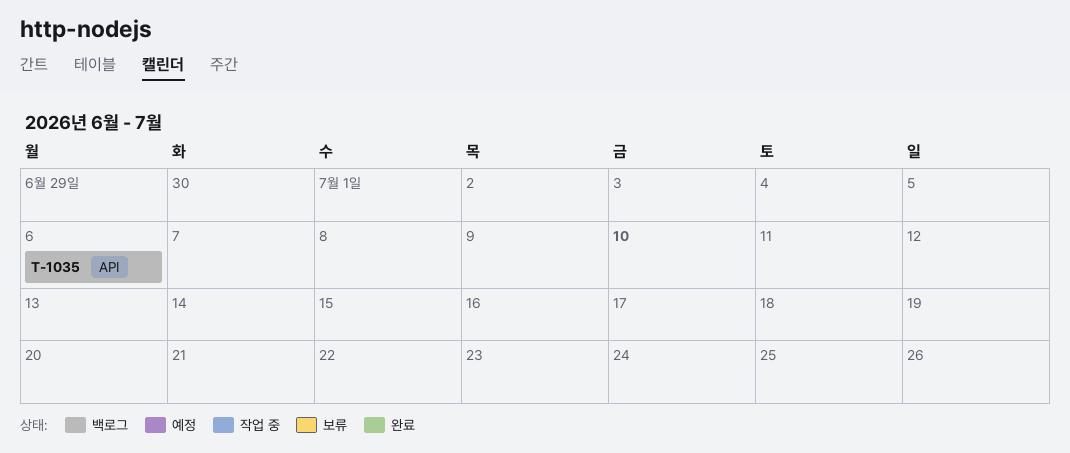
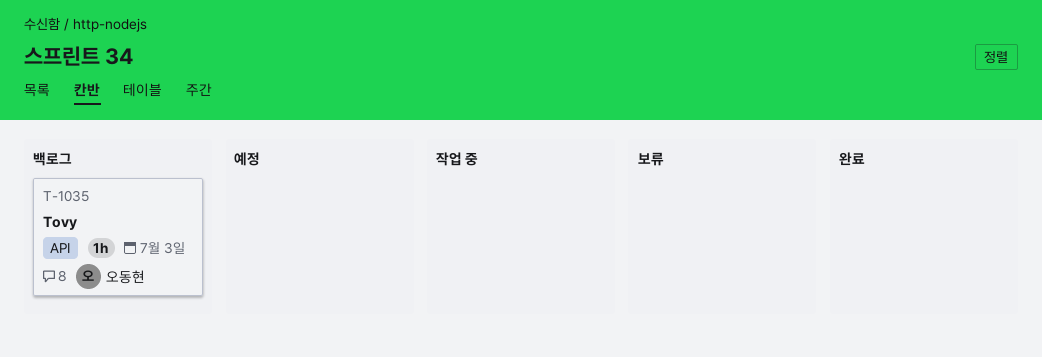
T-1035, due: Jul 6 -> Jul 3

